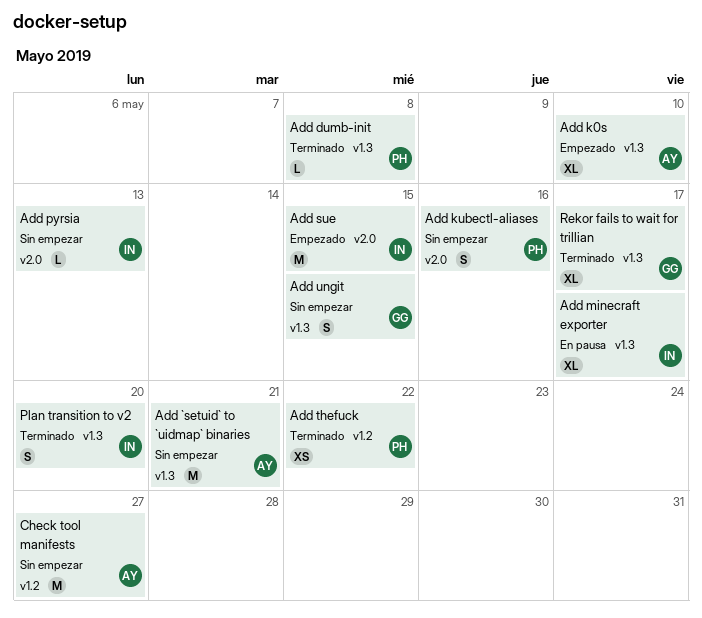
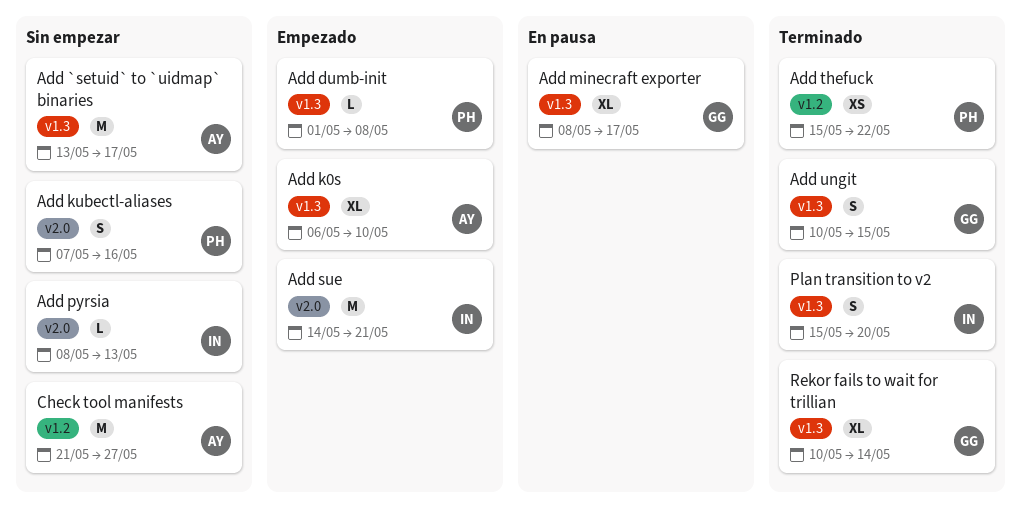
Add `setuid` to `uidmap` binaries, due: May 21 -> May 17
Add dumb-init, status: Terminado -> Empezado
Add minecraft exporter, owner: IN -> GG
Add sue, due: May 15 -> May 21
Add ungit, status: Sin empezar -> Terminado
Rekor fails to wait for trillian, due: May 17 -> May 14

